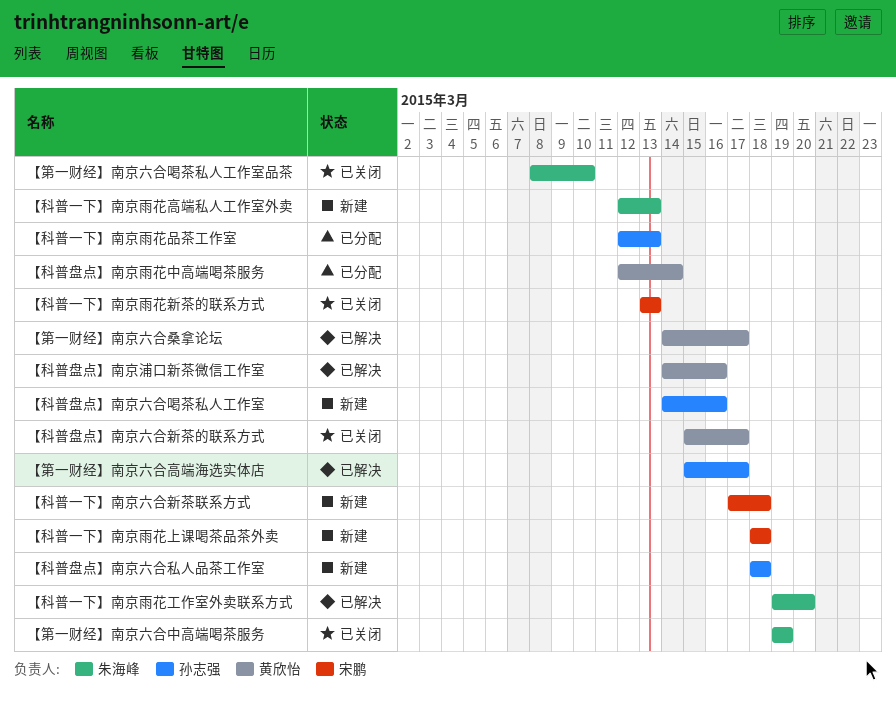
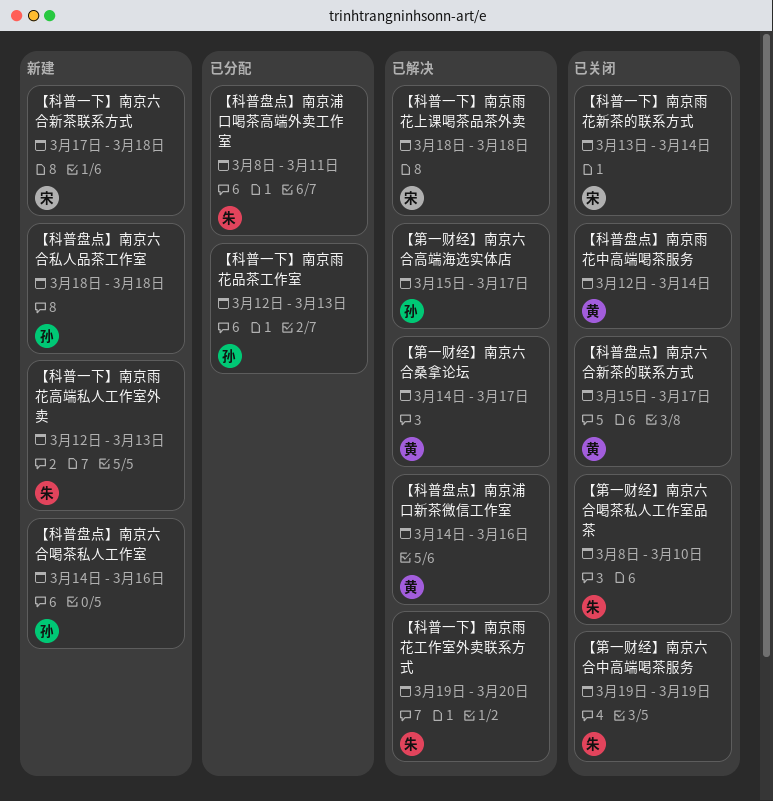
【科普一下】南京雨花上课喝茶品茶外卖, status: 新建 -> 已解决
【科普一下】南京雨花新茶的联系方式, due: Mar 13 -> Mar 14
【科普盘点】南京浦口喝茶高端外卖工作室: none -> present
【科普盘点】南京雨花中高端喝茶服务, status: 已分配 -> 已关闭

